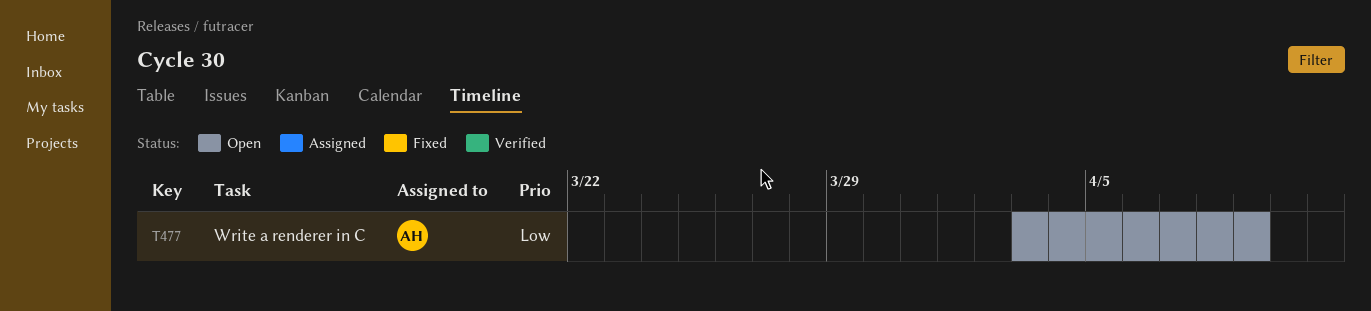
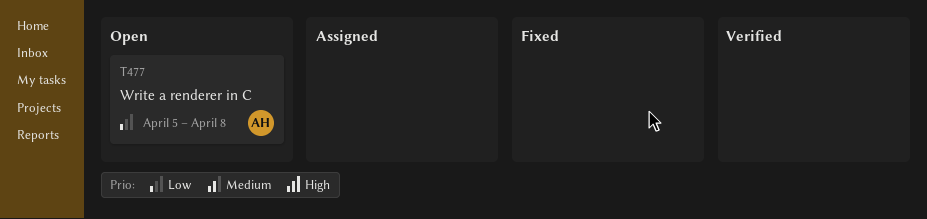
T477, start: Apr 3 -> Apr 5
T477, due: Apr 9 -> Apr 8

